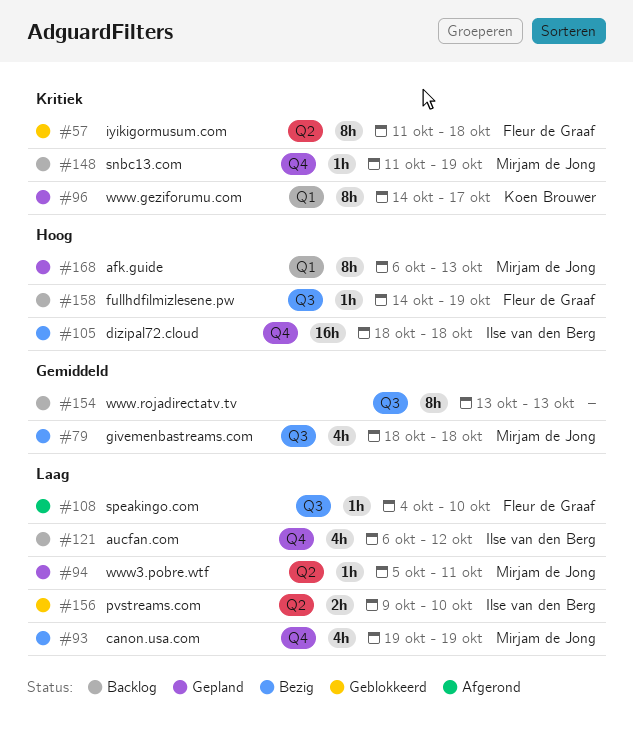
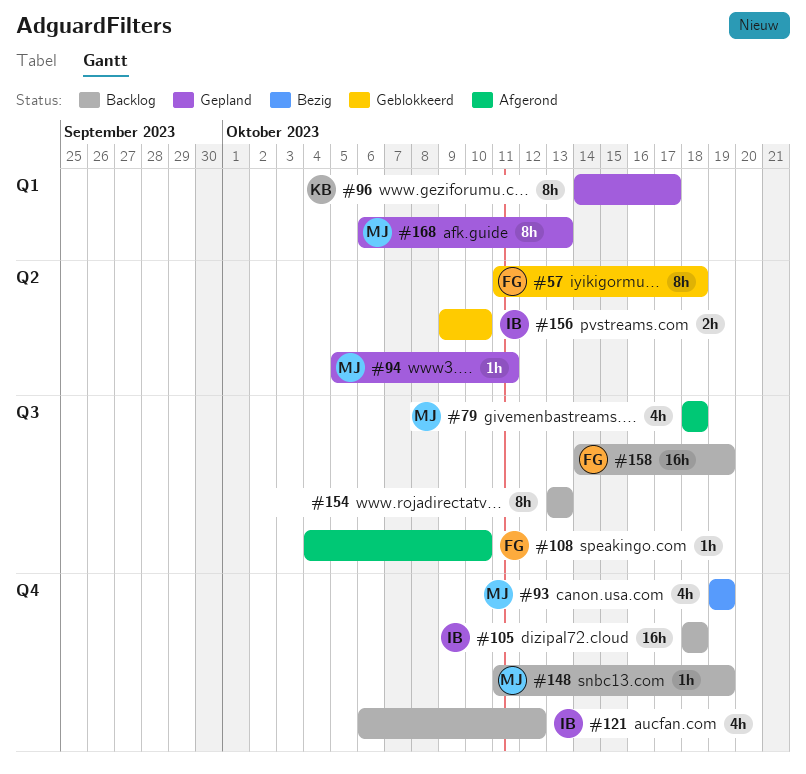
#79, status: Bezig -> Afgerond
#105, status: Bezig -> Backlog
#158, estimate: 1h -> 16h

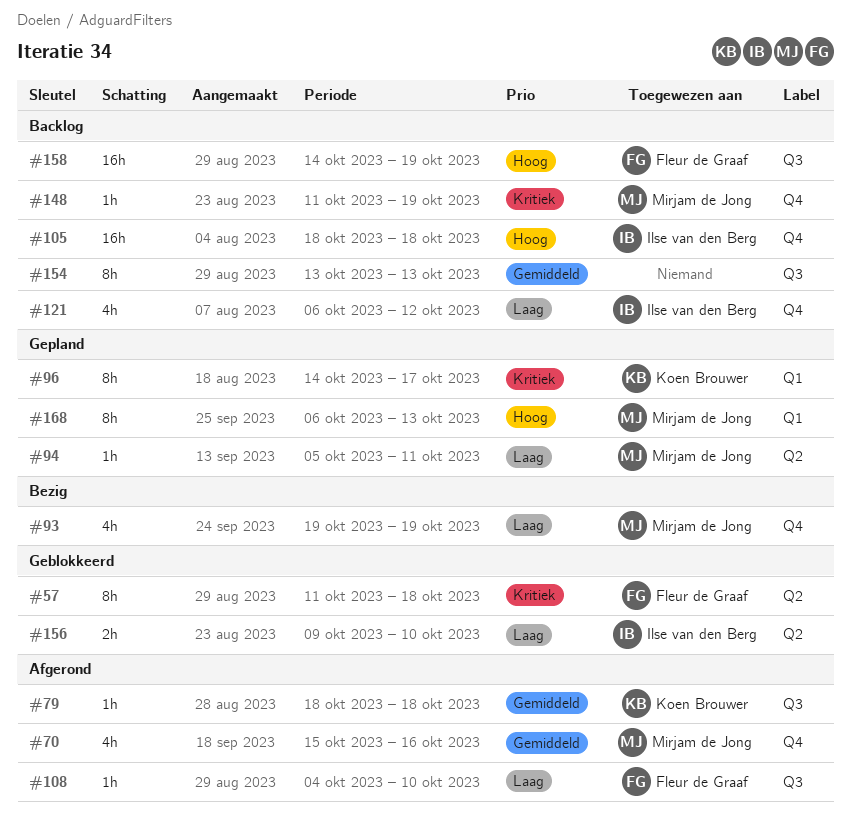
#70: none -> present
#79, owner: Mirjam de Jong -> Koen Brouwer
#79, estimate: 4h -> 1h

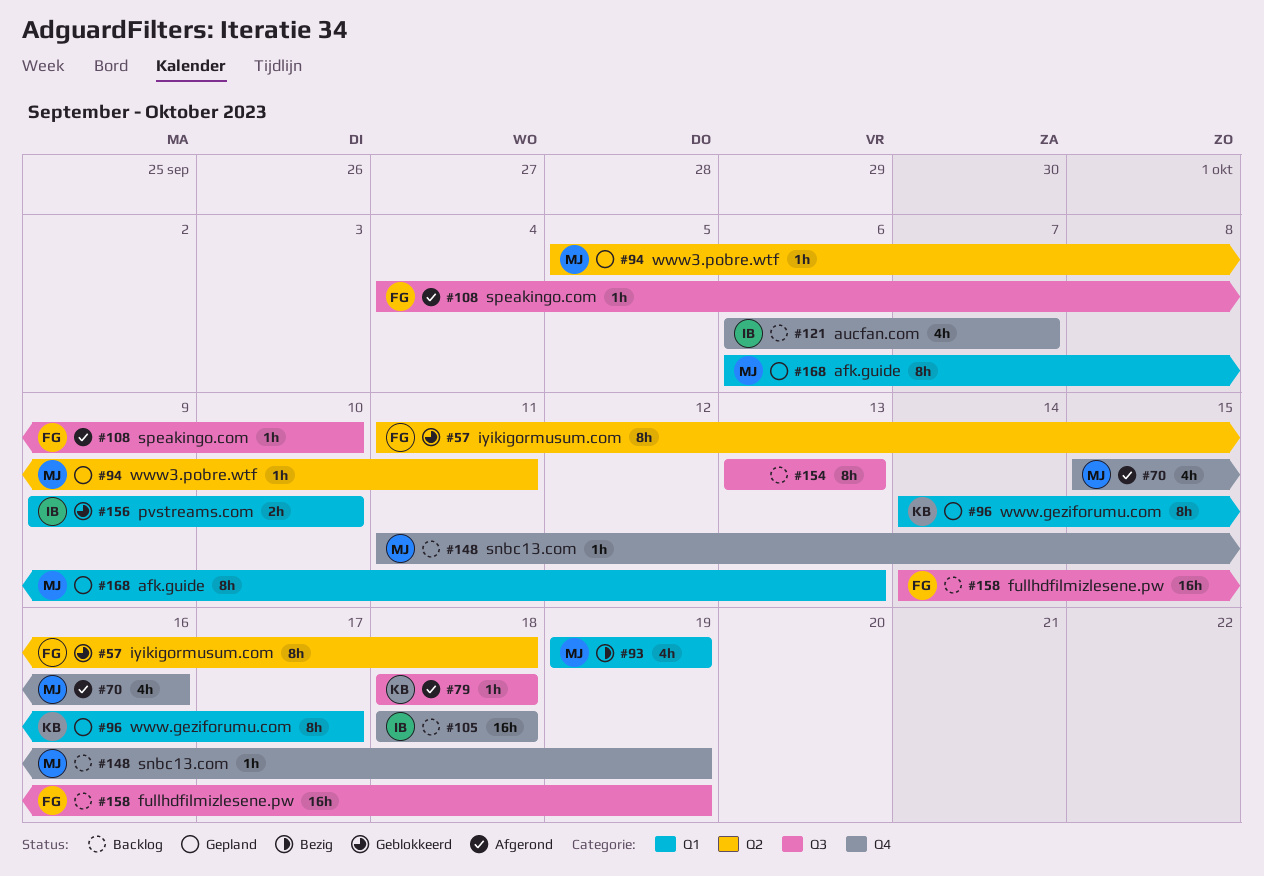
#93, label: Q4 -> Q1
#121, due: Oct 12 -> Oct 7
#156, label: Q2 -> Q1

